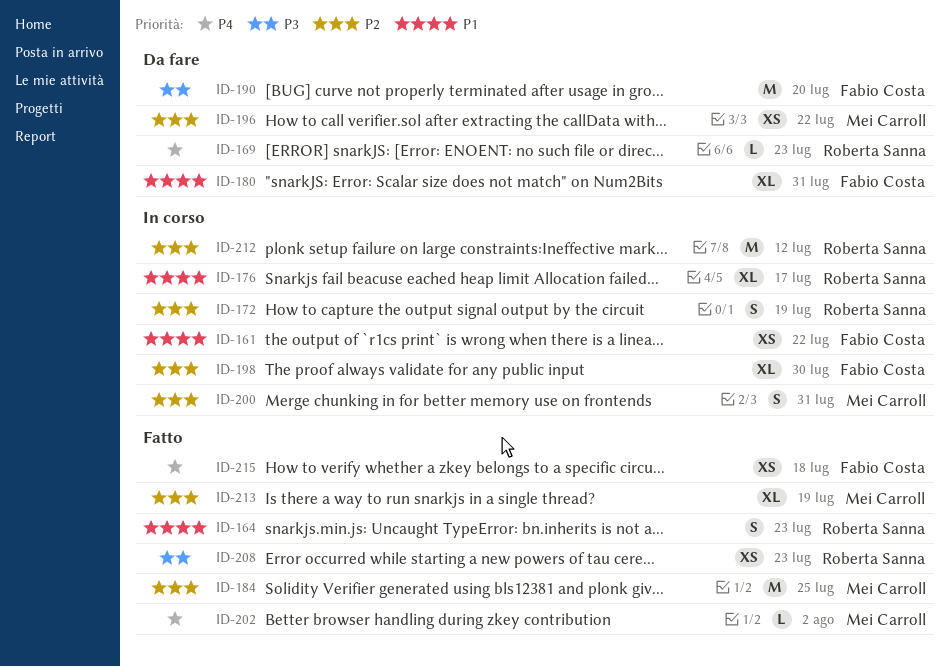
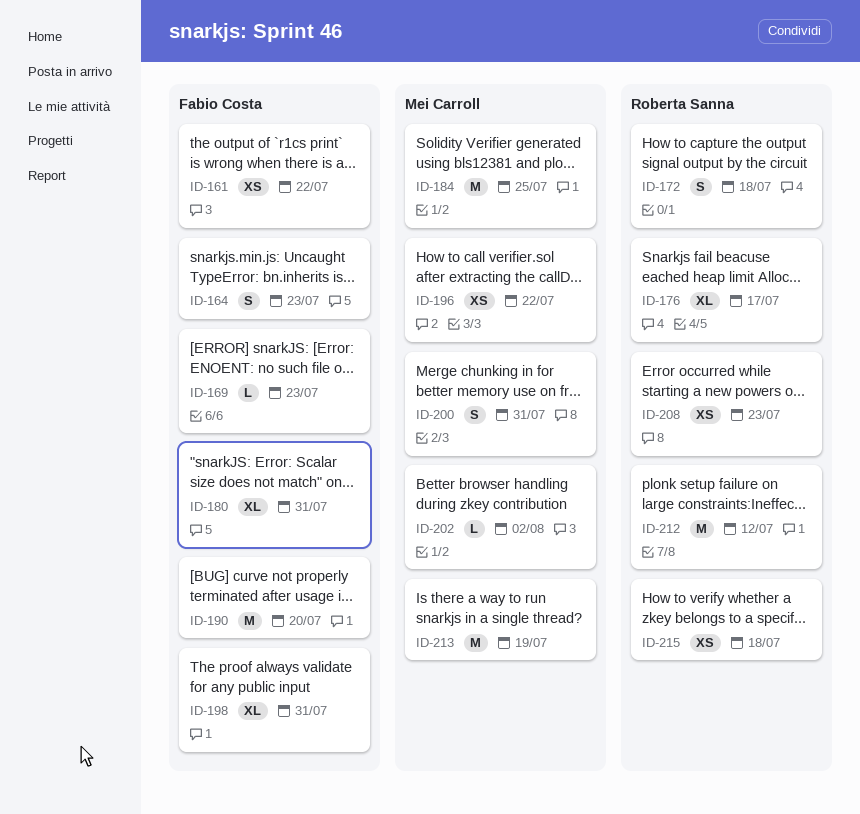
ID-164, owner: Roberta Sanna -> Fabio Costa
ID-169, owner: Roberta Sanna -> Fabio Costa
ID-172, due: Jul 19 -> Jul 18
ID-198, due: Jul 30 -> Jul 31
ID-213, estimate: XL -> M
ID-215, owner: Fabio Costa -> Roberta Sanna

